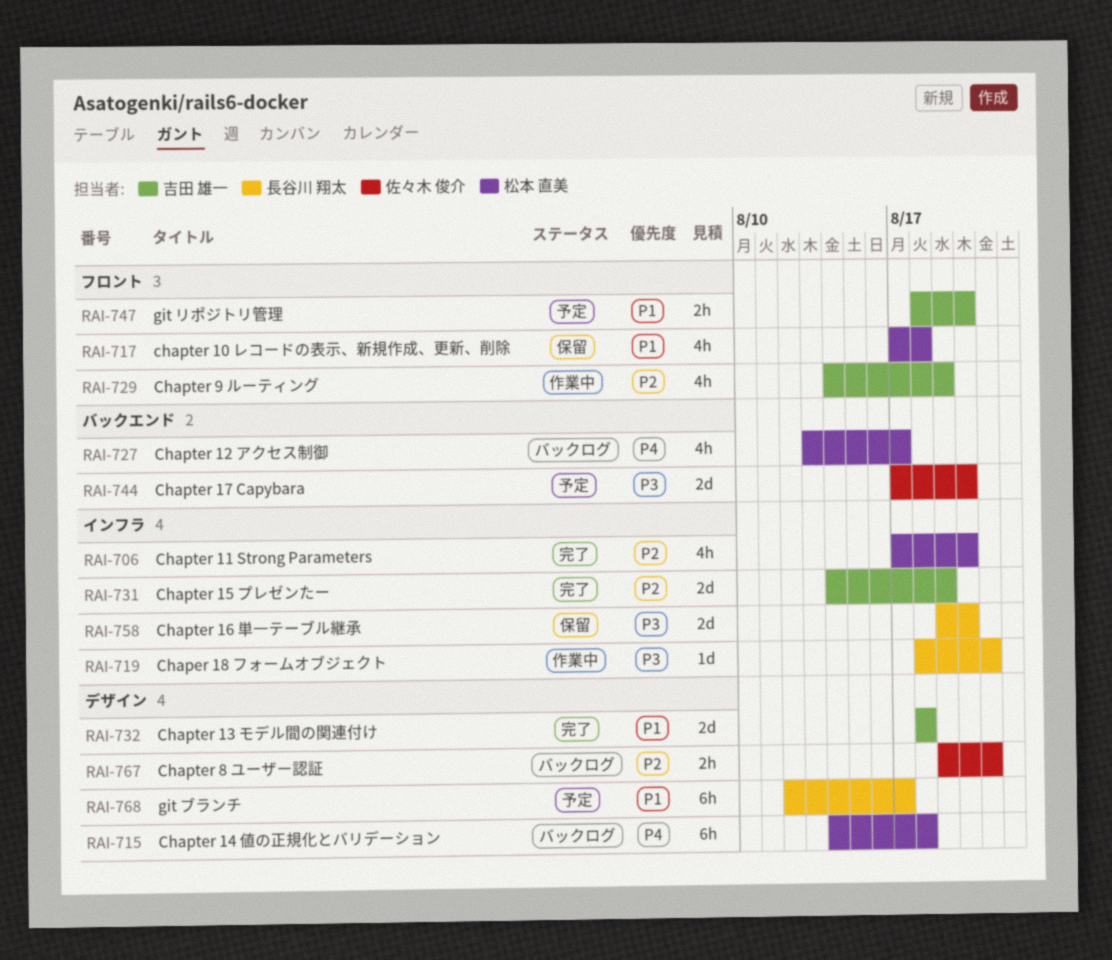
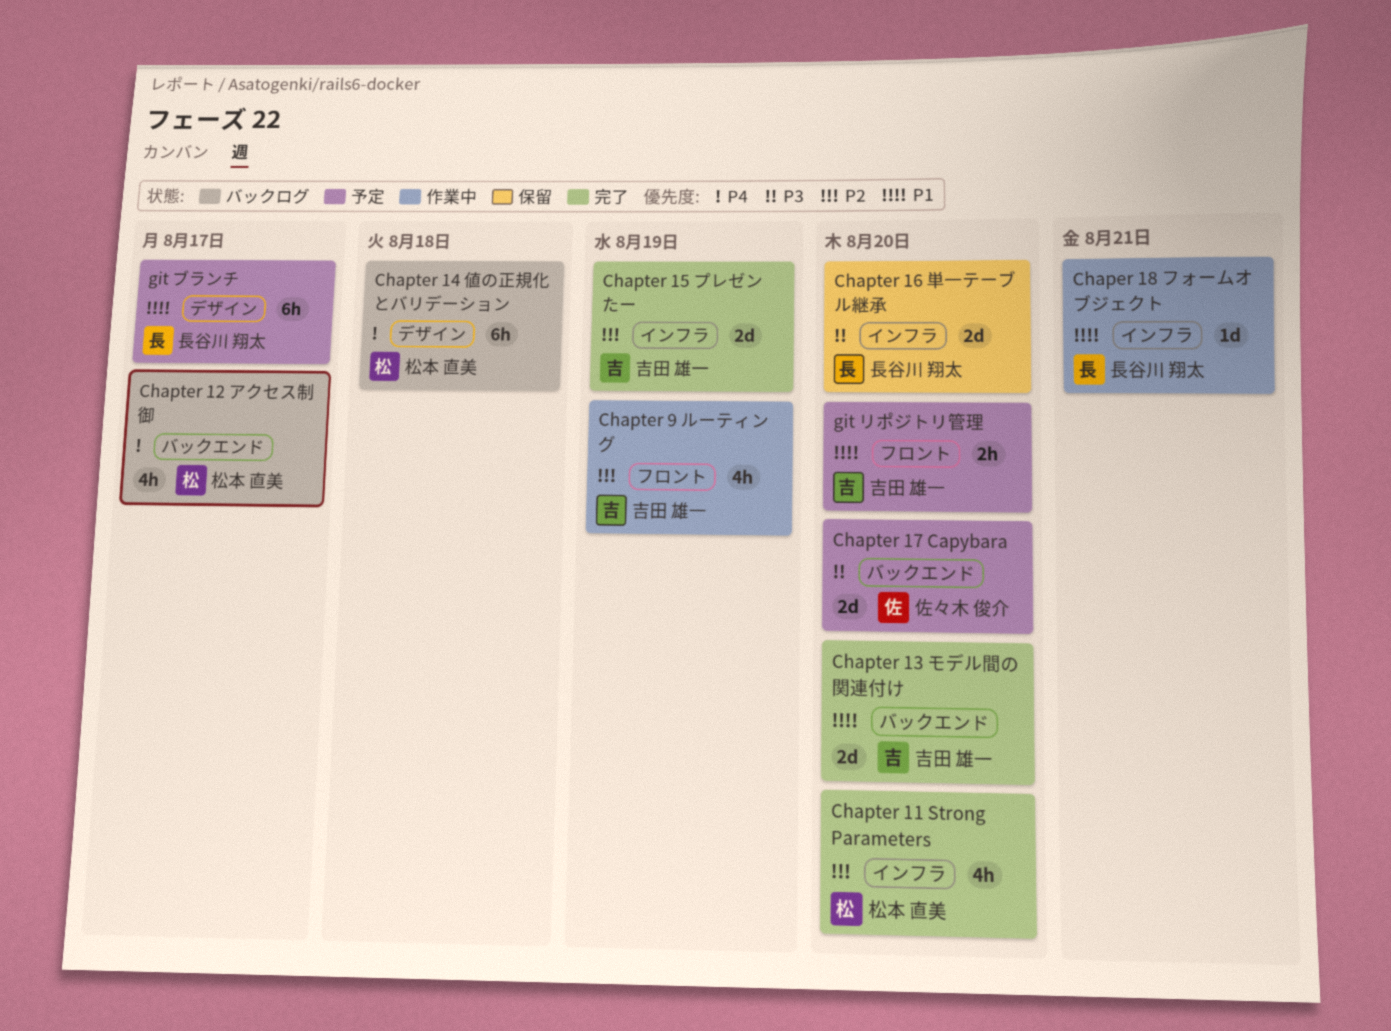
Chaper 18 フォームオブジェクト, priority: P3 -> P1
chapter 10 レコードの表示、新規作成、更新、削除: present -> none
Chapter 13 モデル間の関連付け, label: デザイン -> バックエンド
Chapter 13 モデル間の関連付け, due: Aug 18 -> Aug 20
Chapter 8 ユーザー認証: present -> none

